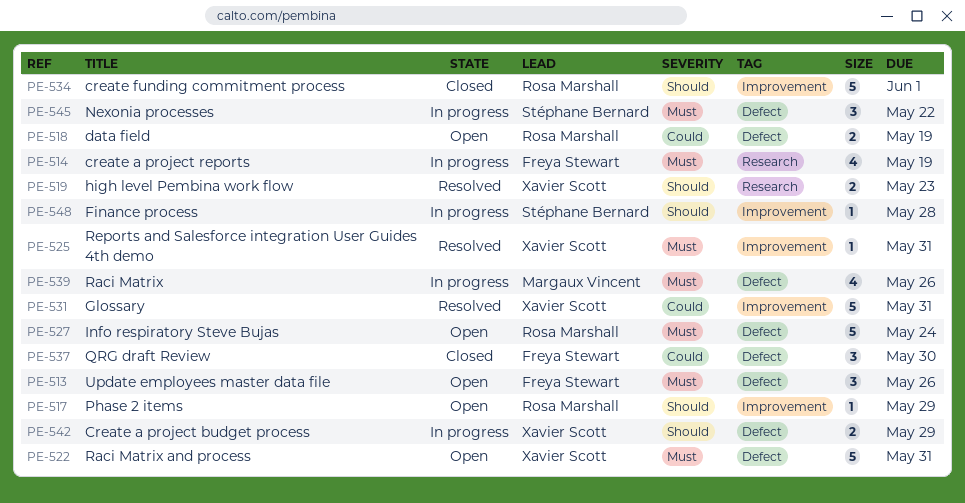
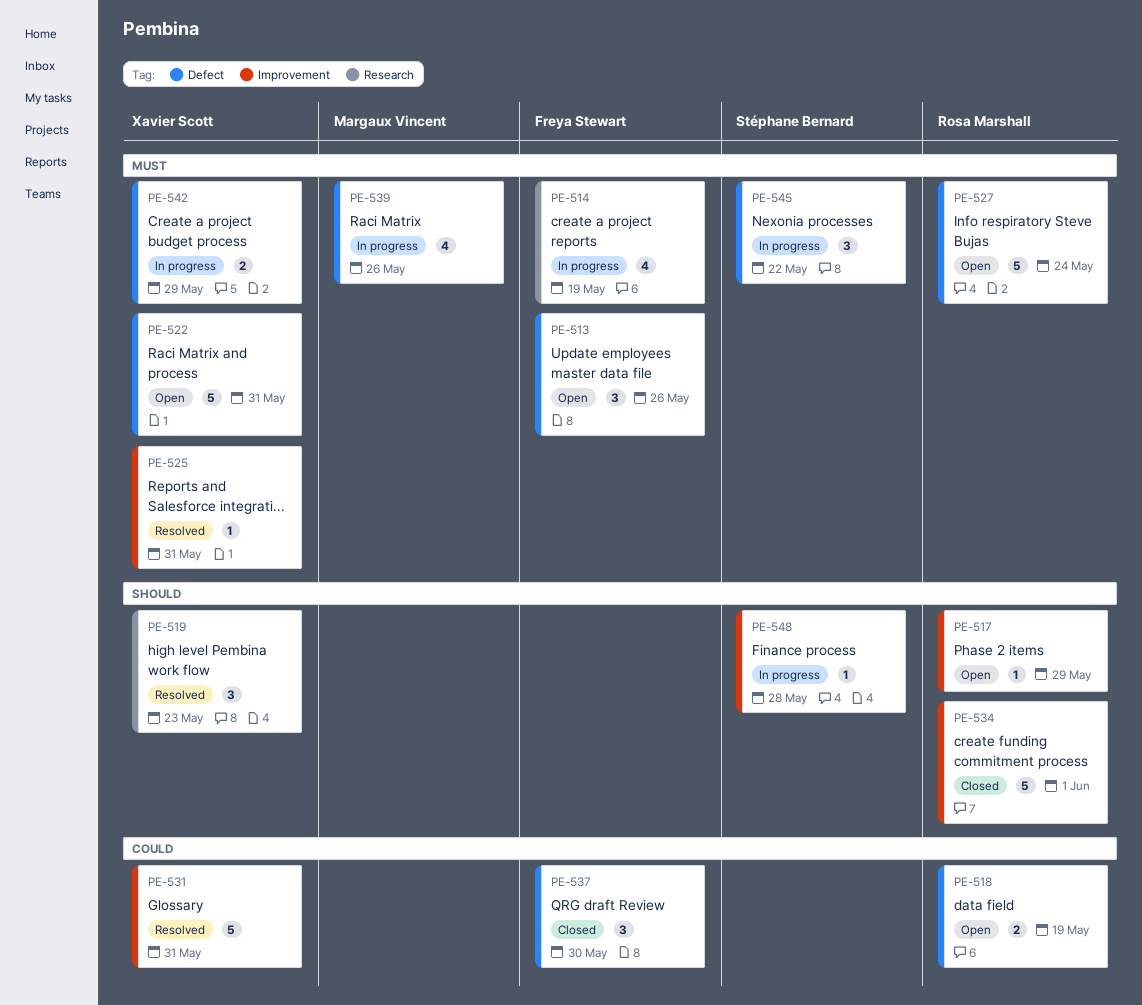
PE-519, estimate: 2 -> 3
PE-542, priority: Should -> Must

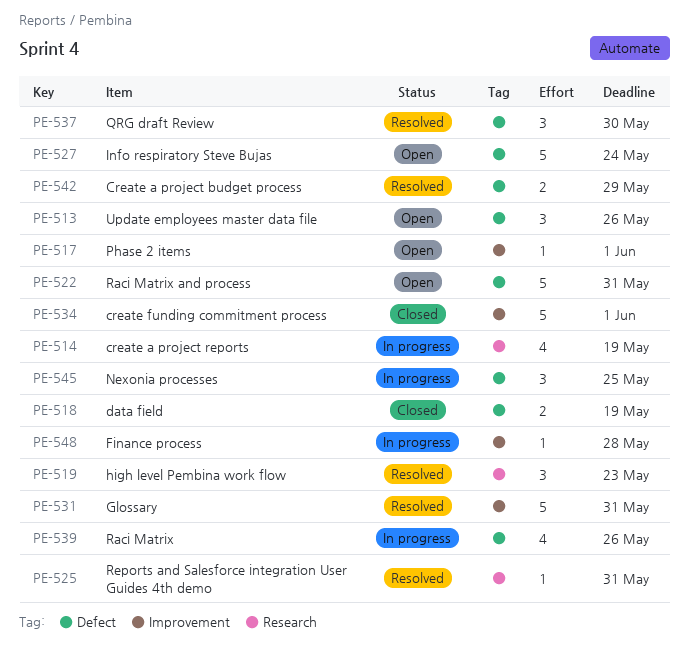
PE-517, due: May 29 -> Jun 1
PE-518, status: Open -> Closed
PE-525, label: Improvement -> Research
PE-537, status: Closed -> Resolved
PE-542, status: In progress -> Resolved
PE-545, due: May 22 -> May 25

